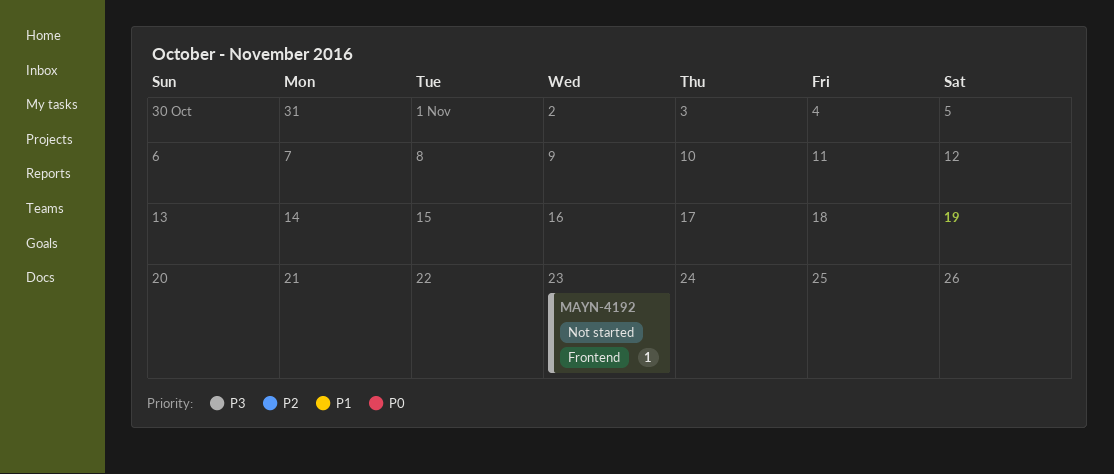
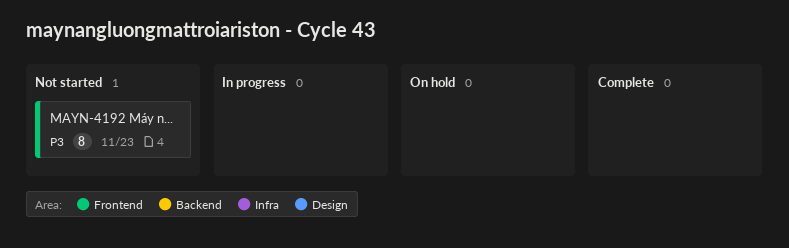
MAYN-4192, estimate: 1 -> 8

